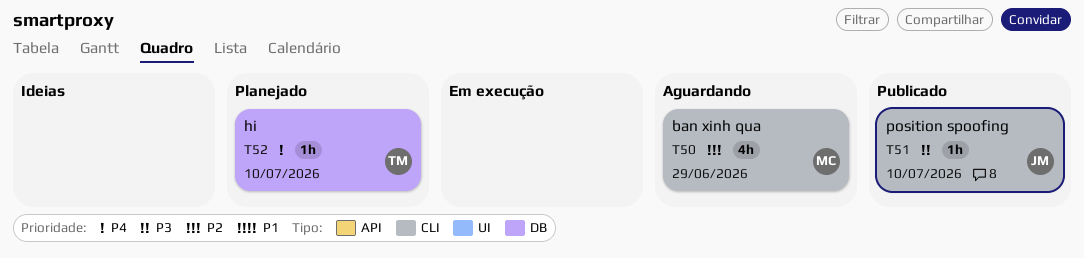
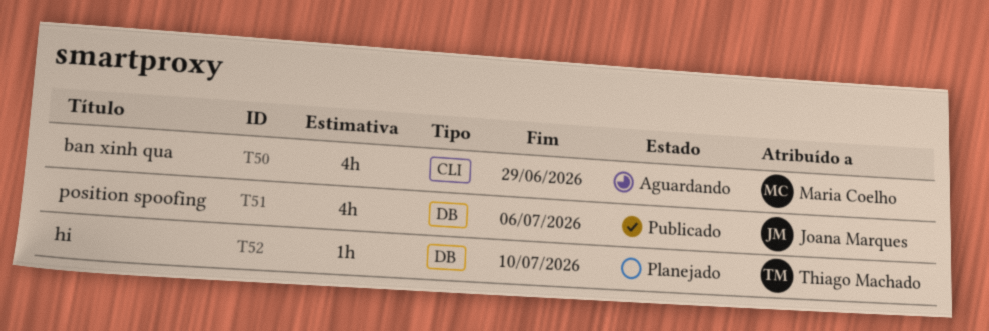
T51, label: CLI -> DB
T51, estimate: 1h -> 4h
T51, due: Jul 10 -> Jul 6

